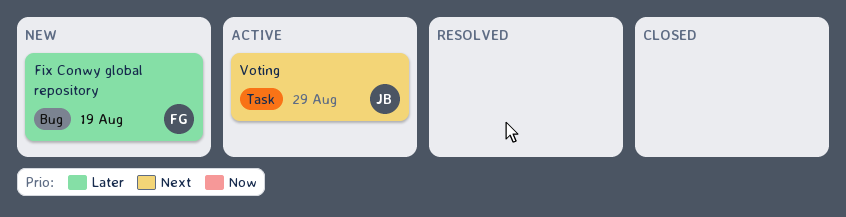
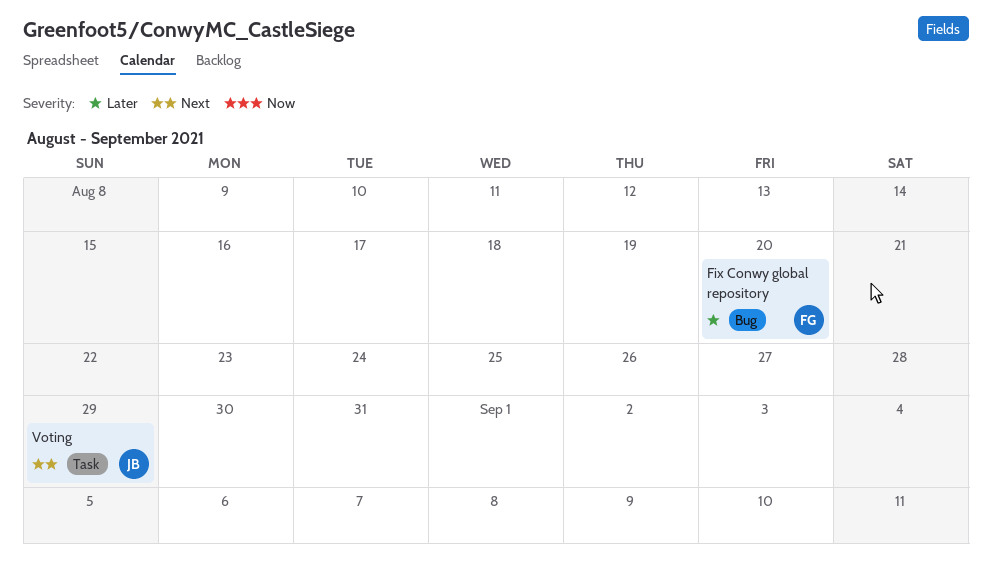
Fix Conwy global repository, due: Aug 19 -> Aug 20

